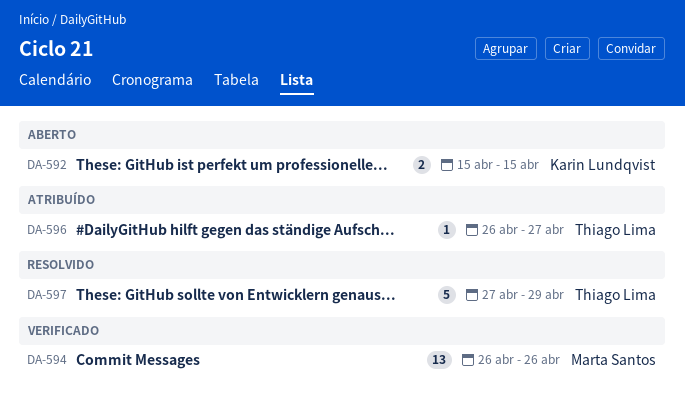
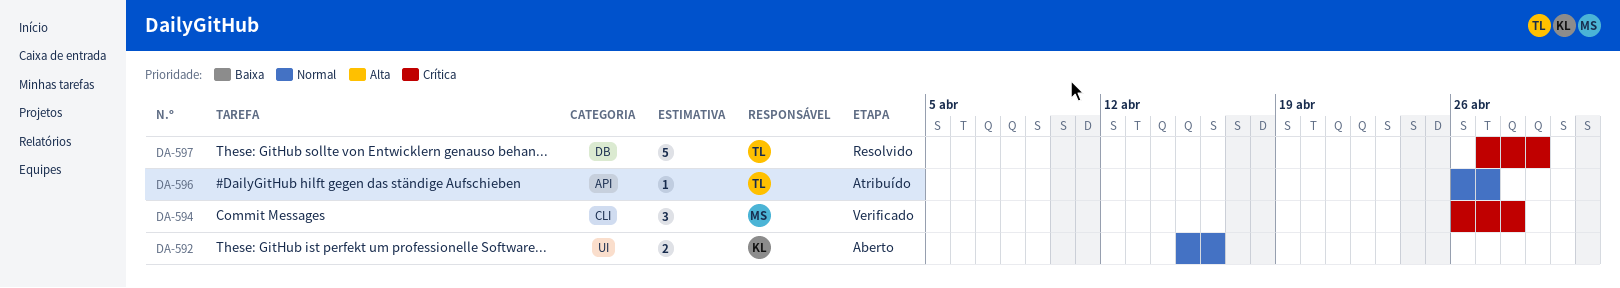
DA-592, due: Apr 15 -> Apr 16
DA-594, estimate: 13 -> 3
DA-594, due: Apr 26 -> Apr 28

